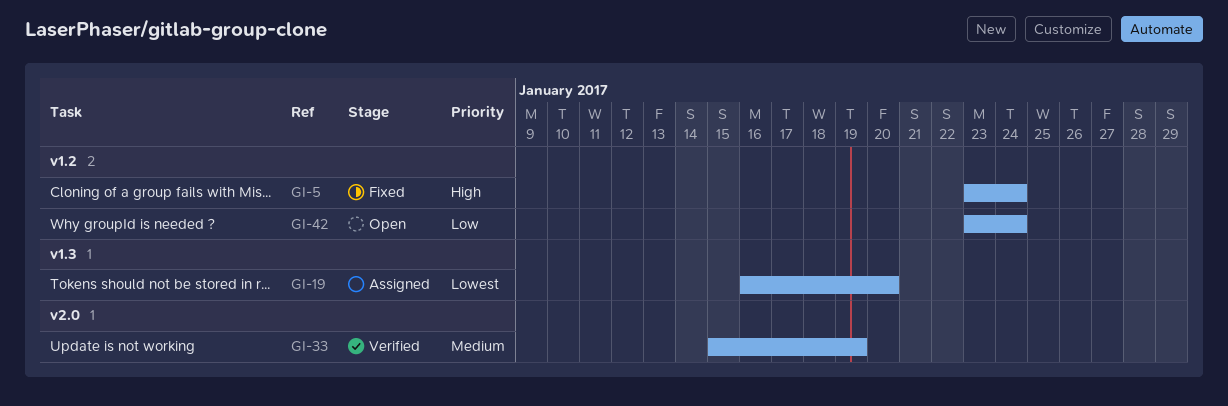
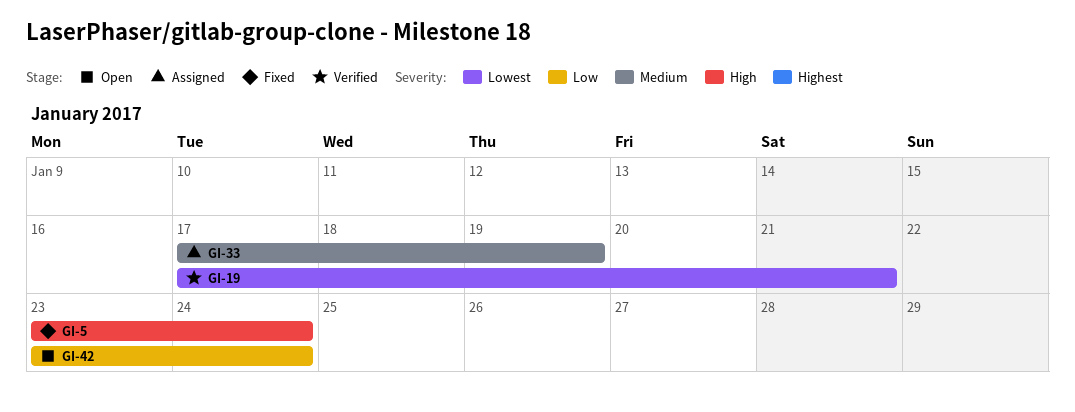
GI-19, status: Assigned -> Verified
GI-19, start: Jan 16 -> Jan 17
GI-19, due: Jan 20 -> Jan 21
GI-33, status: Verified -> Assigned
GI-33, start: Jan 15 -> Jan 17

